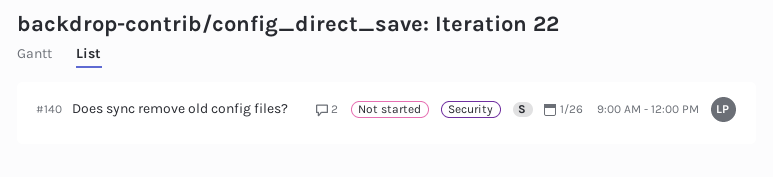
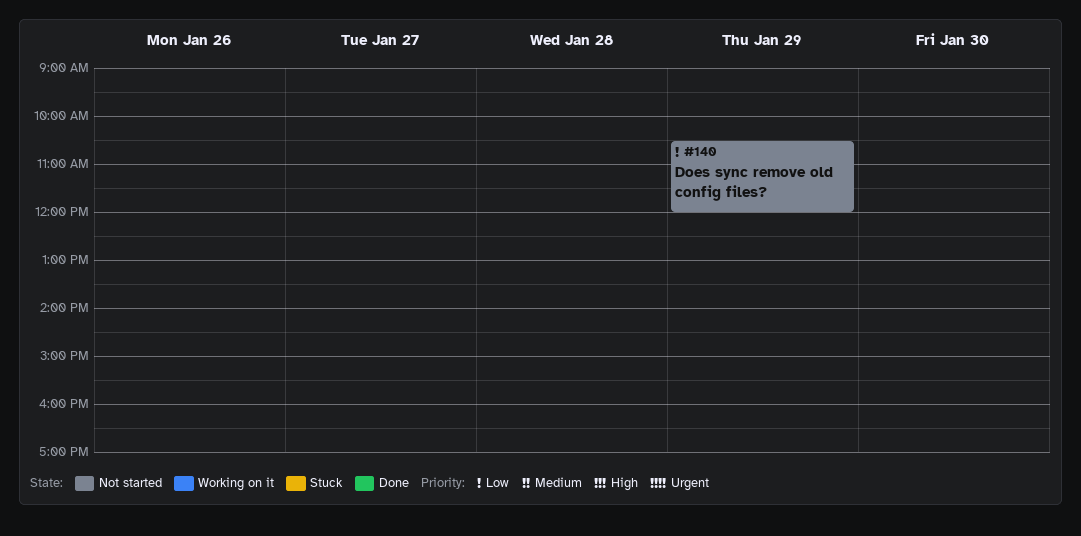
#140, day: Jan 26 -> Jan 29
#140, begins: 09:00 -> 10:30

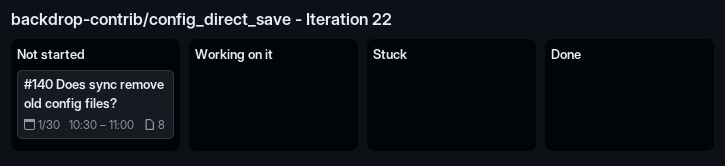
#140, day: Jan 29 -> Jan 30
#140, ends: 12:00 -> 11:00

